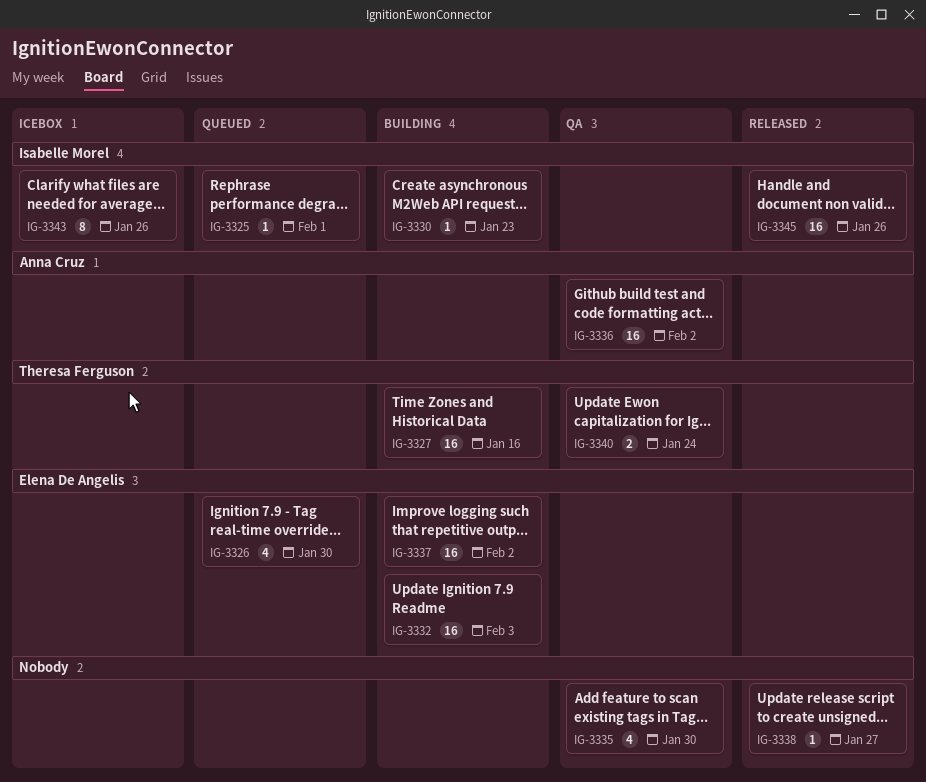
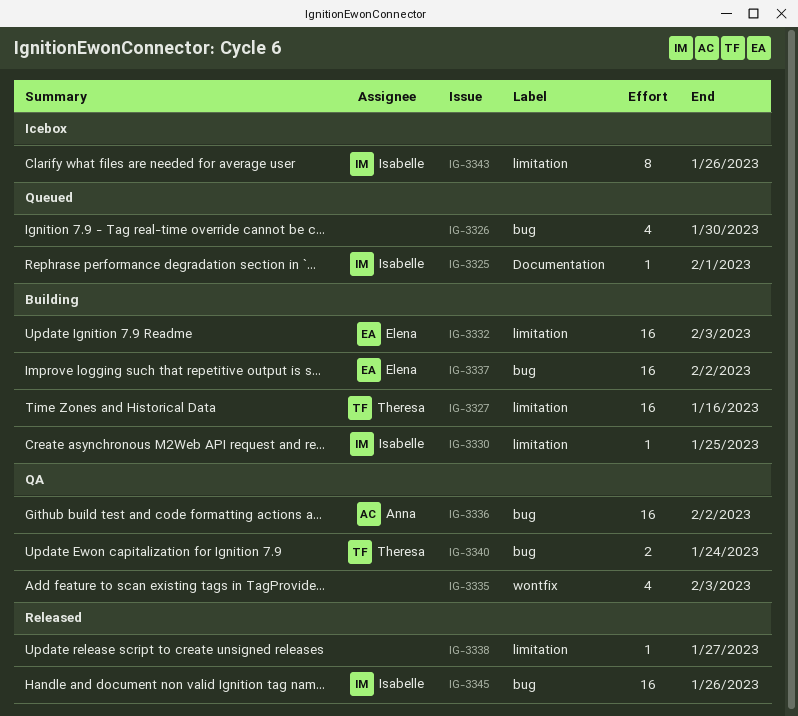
IG-3326, owner: Elena De Angelis -> none
IG-3330, due: Jan 23 -> Jan 25
IG-3335, due: Jan 30 -> Feb 3

